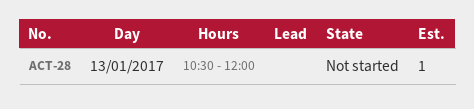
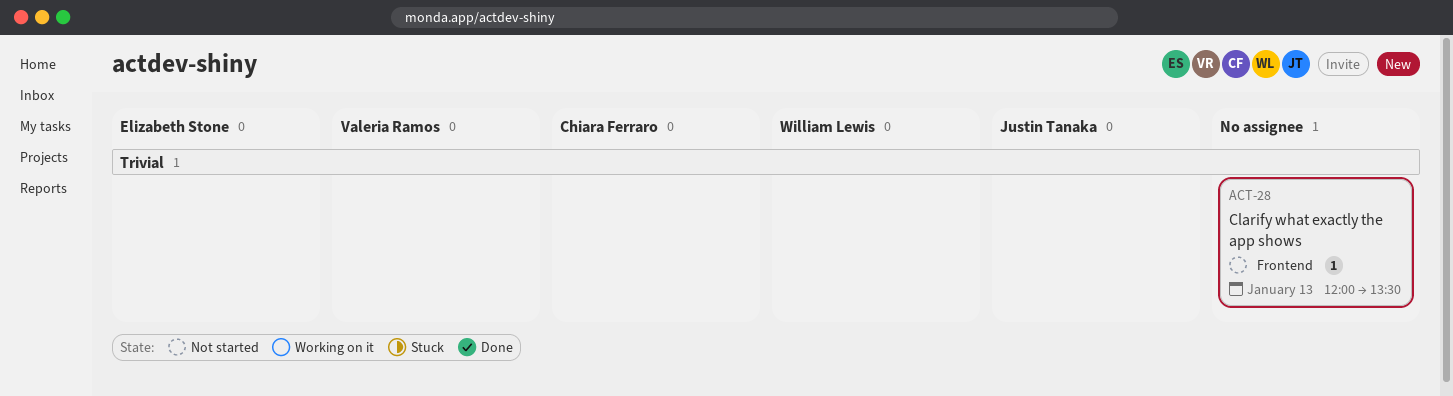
ACT-28, begins: 10:30 -> 12:00
ACT-28, ends: 12:00 -> 13:30

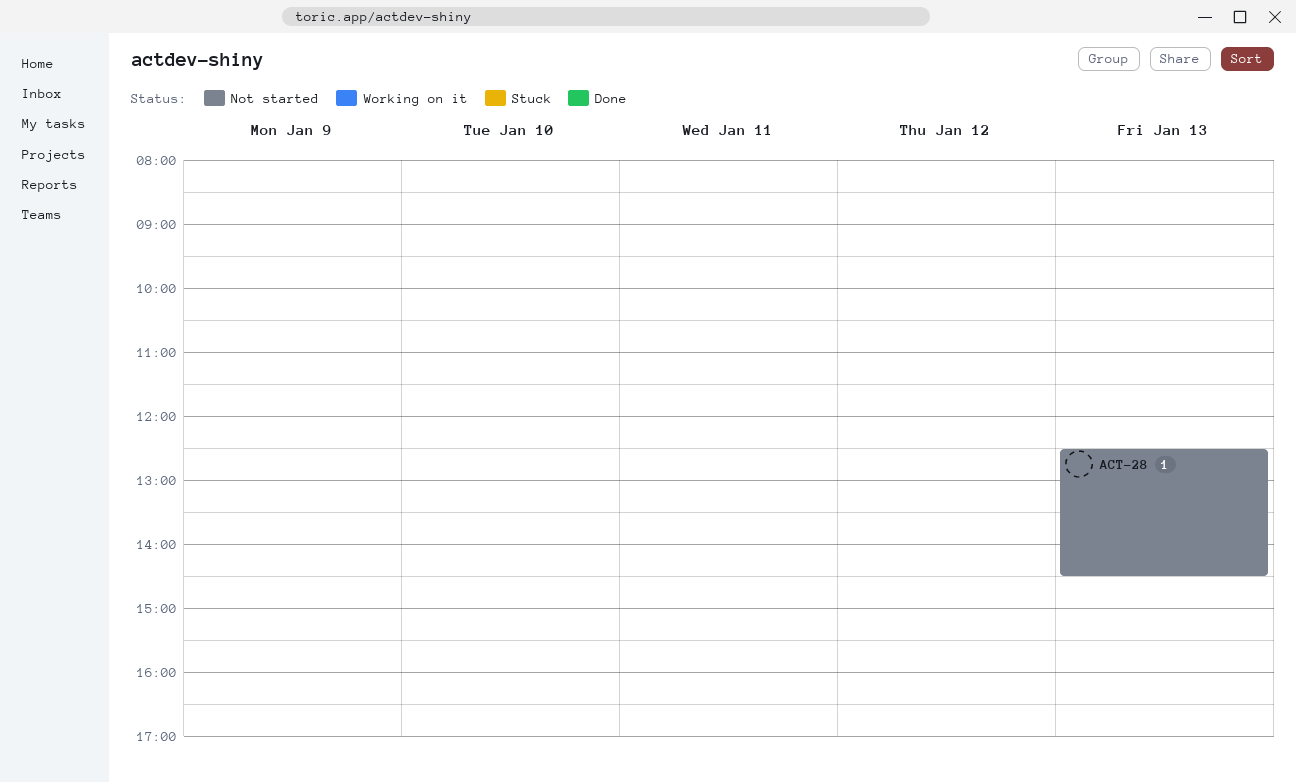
ACT-28, begins: 12:00 -> 12:30
ACT-28, ends: 13:30 -> 14:30

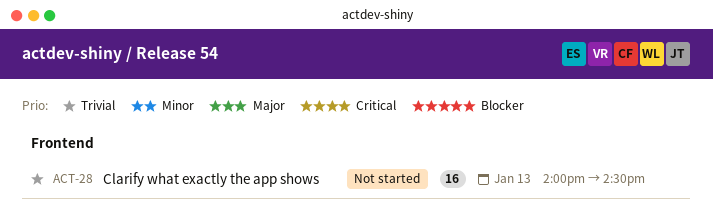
ACT-28, estimate: 1 -> 16
ACT-28, begins: 12:30 -> 14:00

